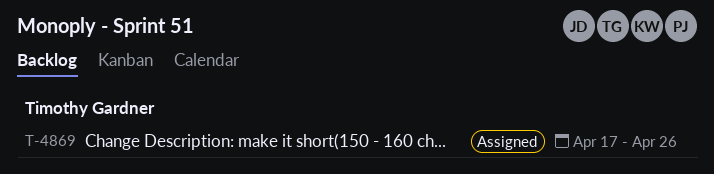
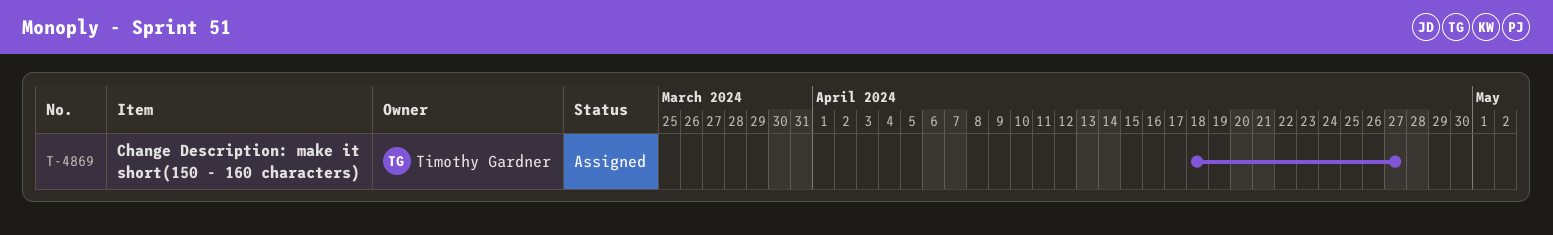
T-4869, start: Apr 17 -> Apr 18
T-4869, due: Apr 26 -> Apr 27

